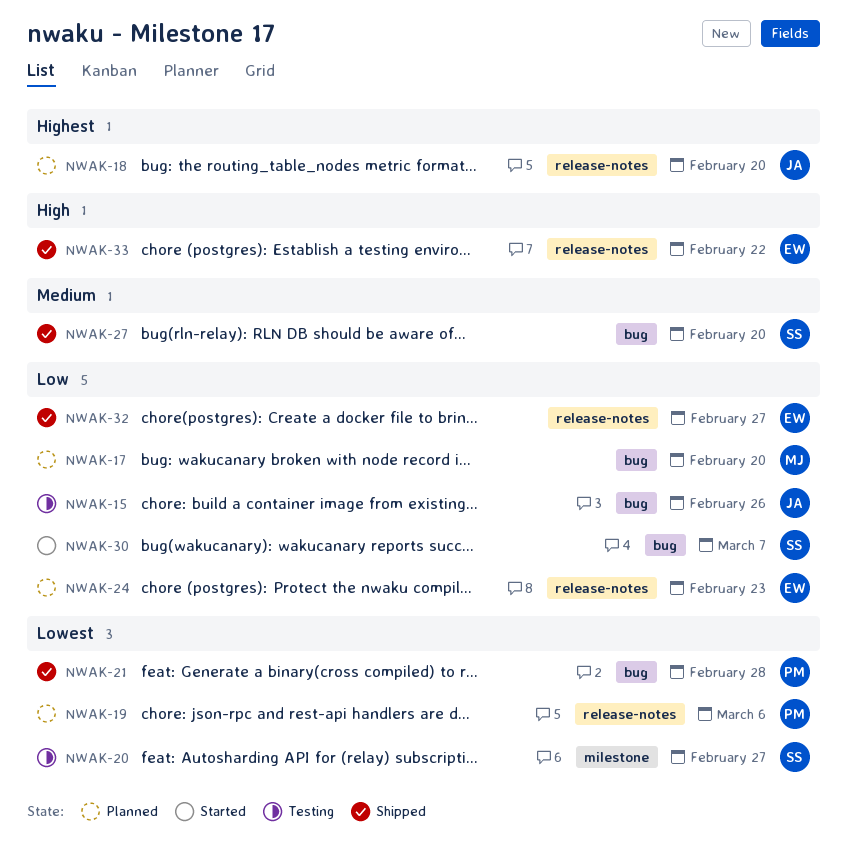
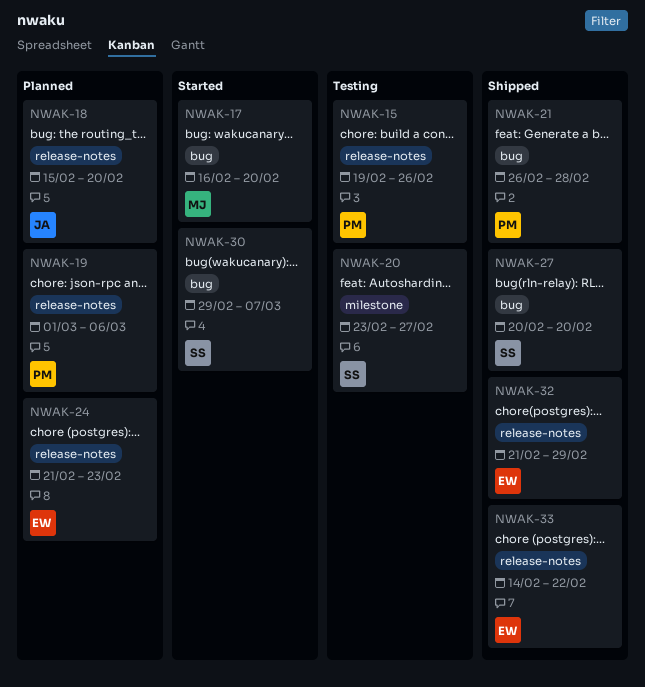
NWAK-15, owner: JA -> PM
NWAK-15, label: bug -> release-notes
NWAK-17, status: Planned -> Started
NWAK-32, due: Feb 27 -> Feb 29

